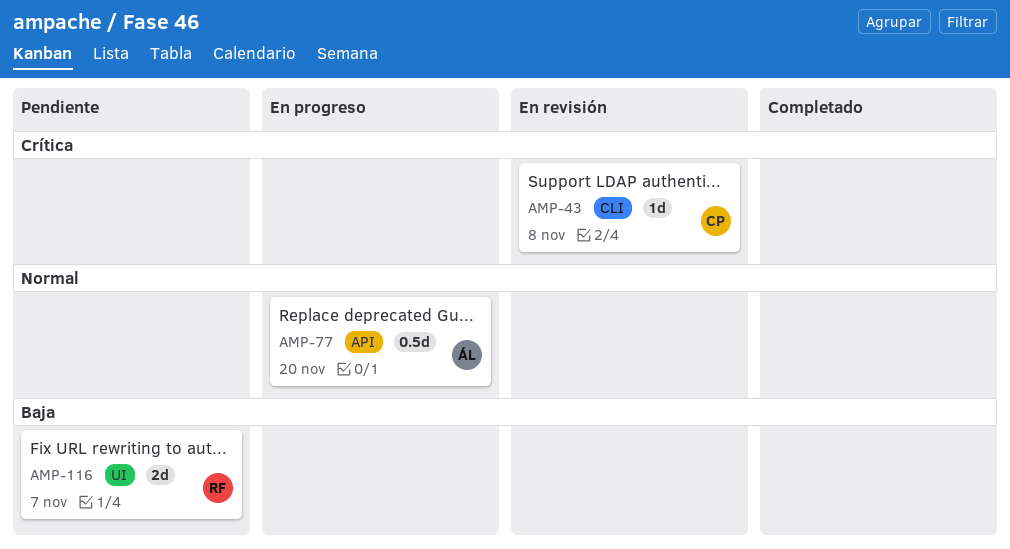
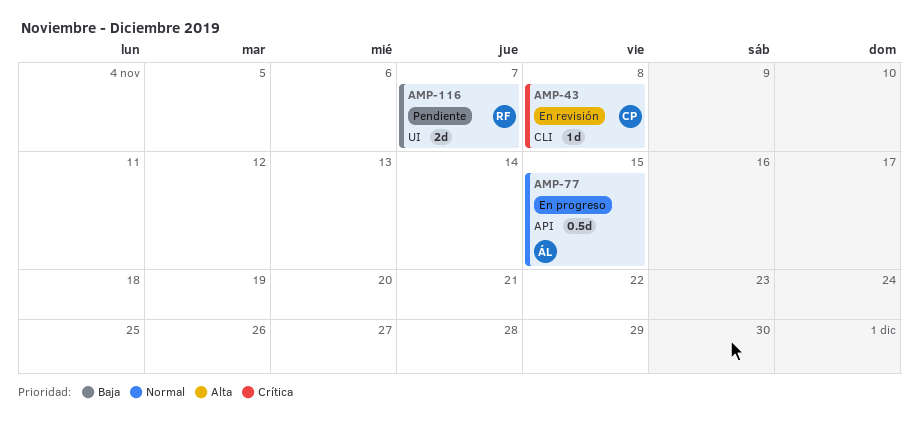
AMP-77, due: Nov 20 -> Nov 15

